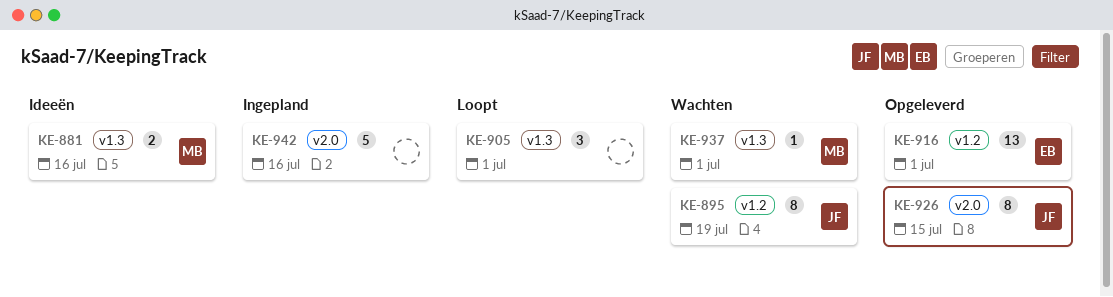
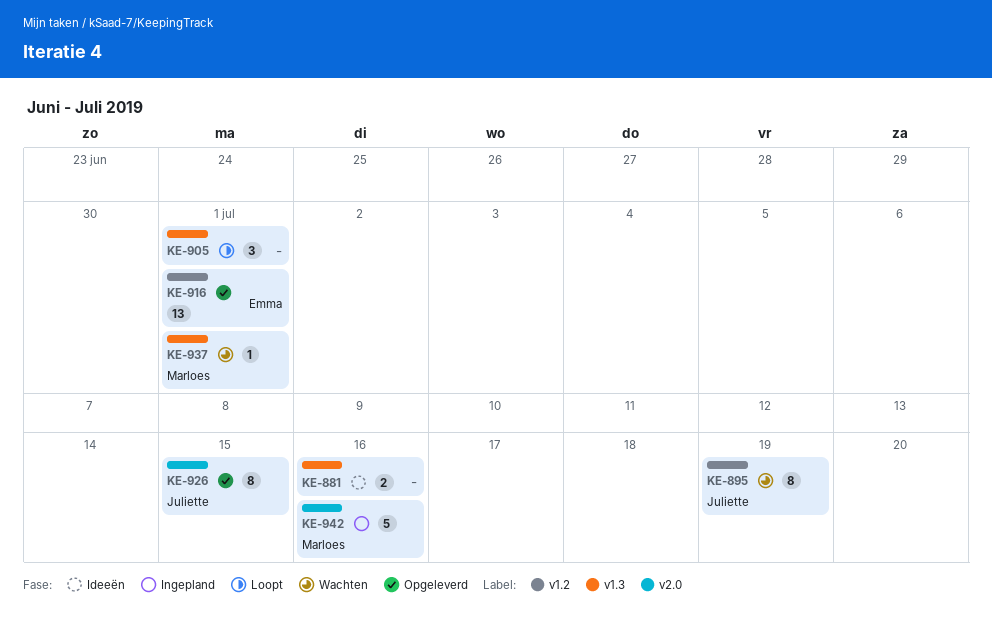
KE-881, owner: Marloes -> none
KE-942, owner: none -> Marloes

